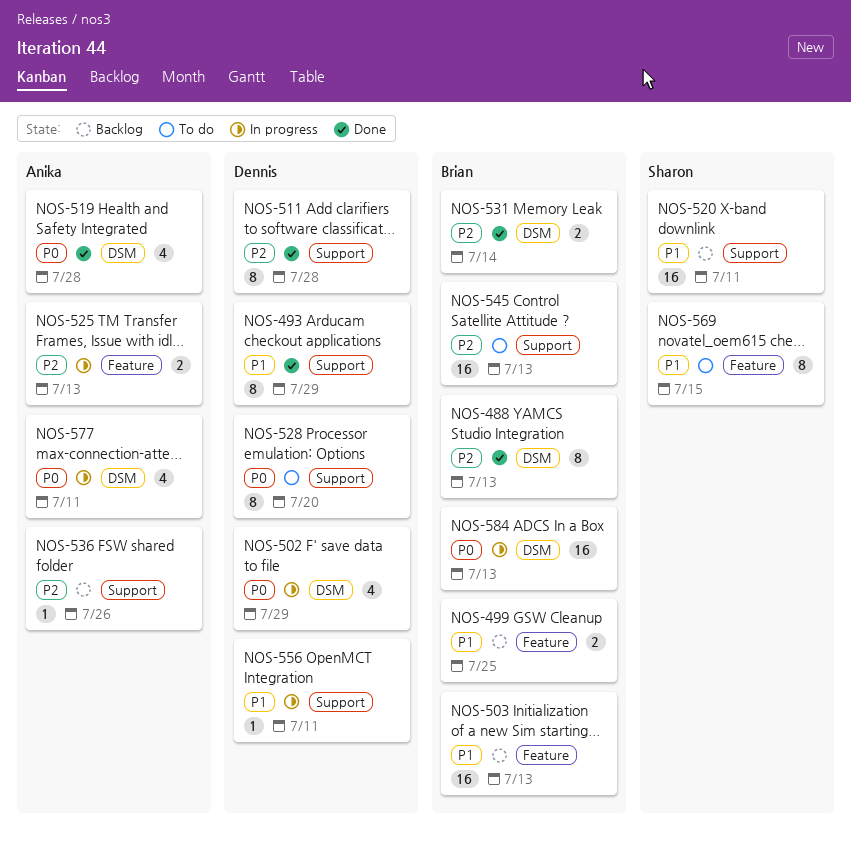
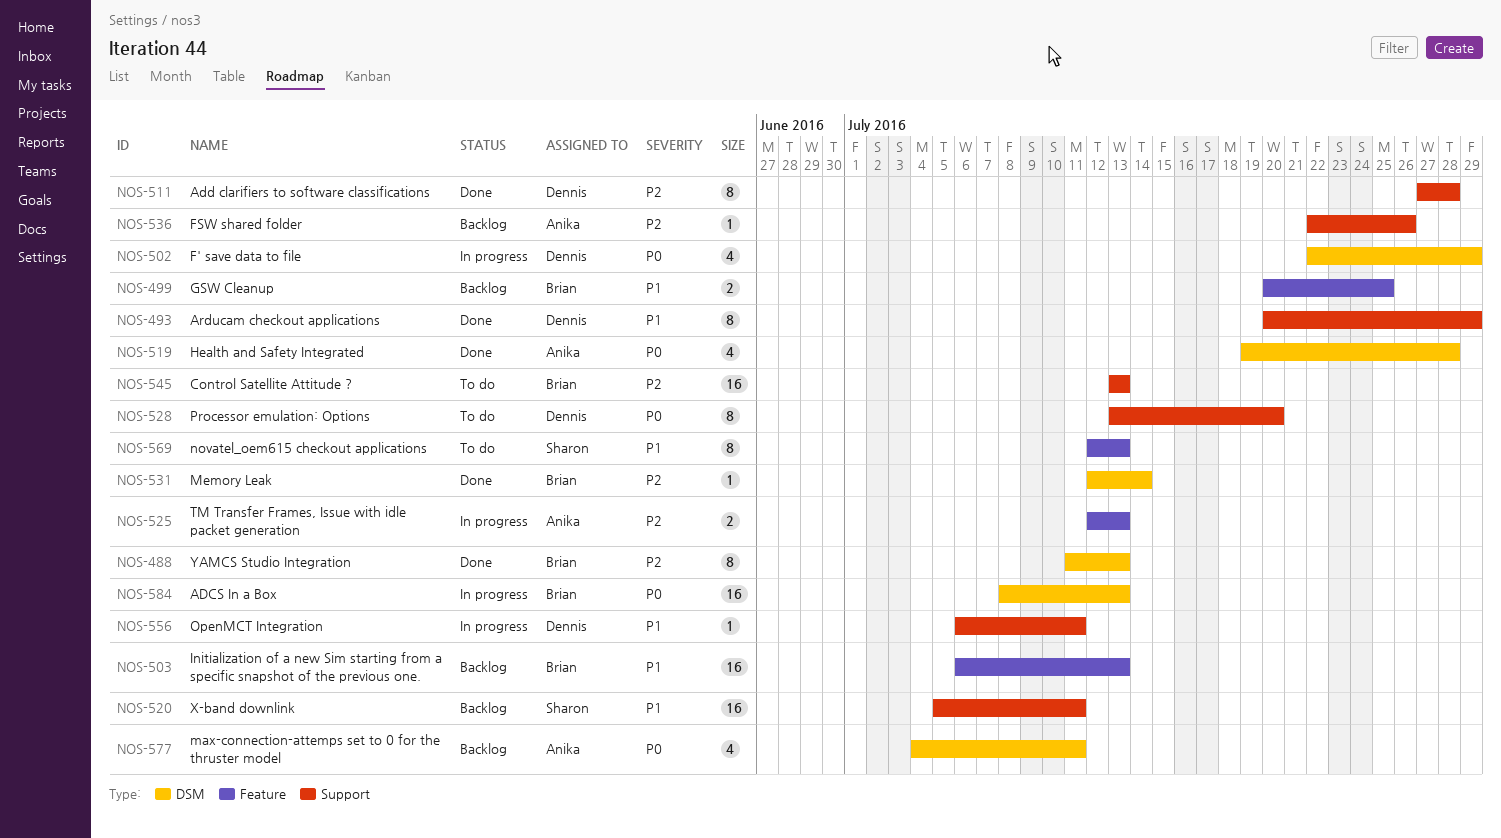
NOS-531, estimate: 2 -> 1
NOS-569, due: Jul 15 -> Jul 13
NOS-577, status: In progress -> Backlog

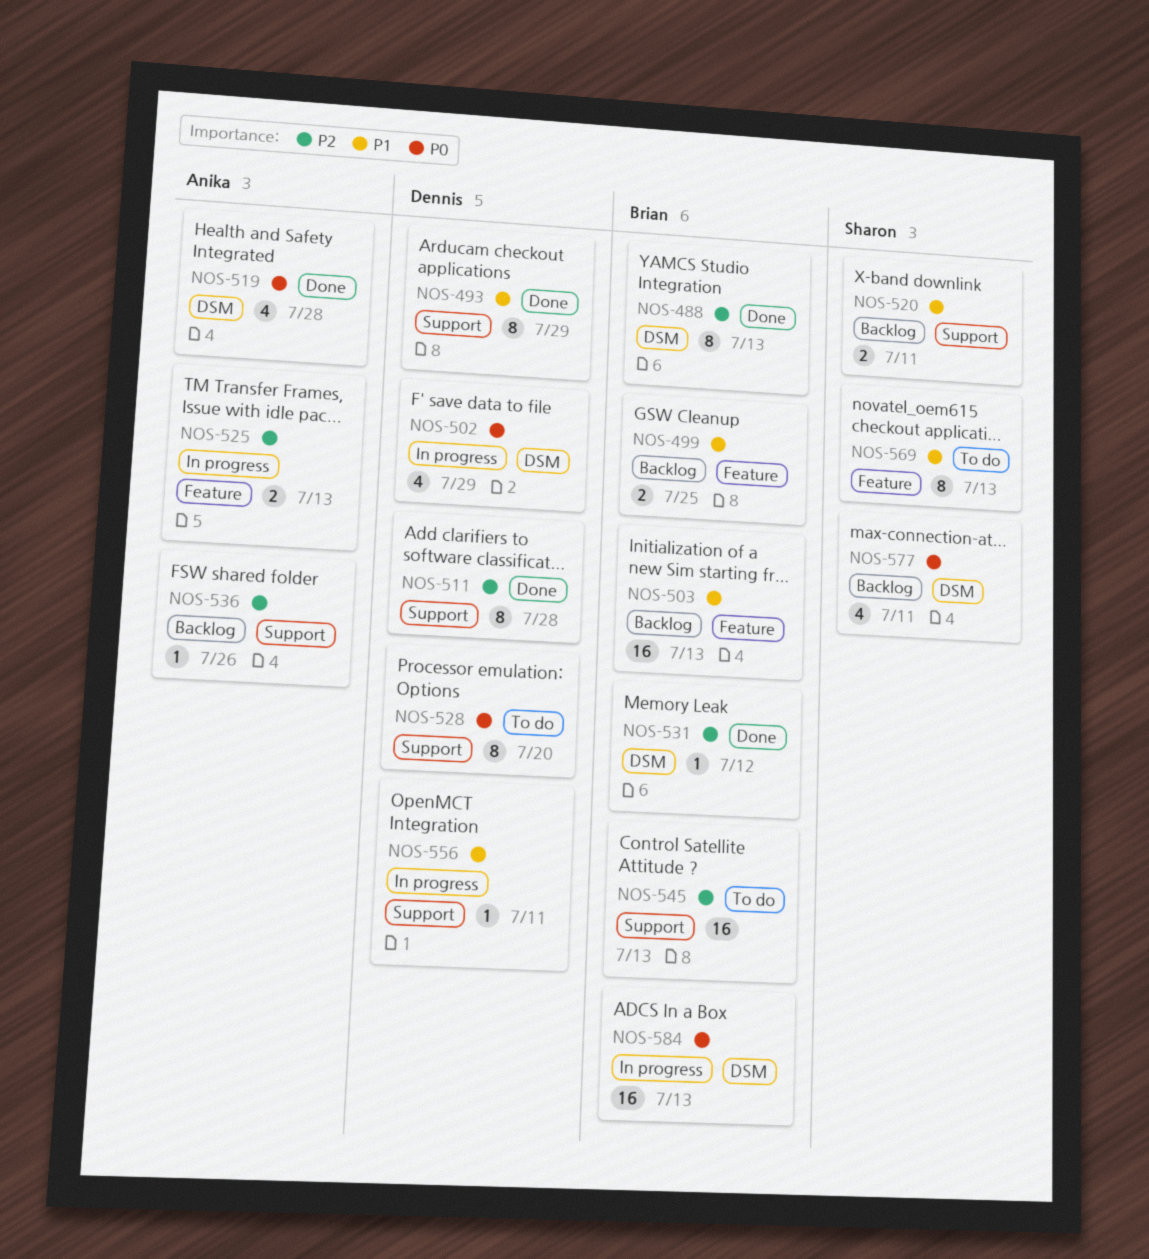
NOS-520, estimate: 16 -> 2
NOS-531, due: Jul 14 -> Jul 12
NOS-577, owner: Anika -> Sharon

